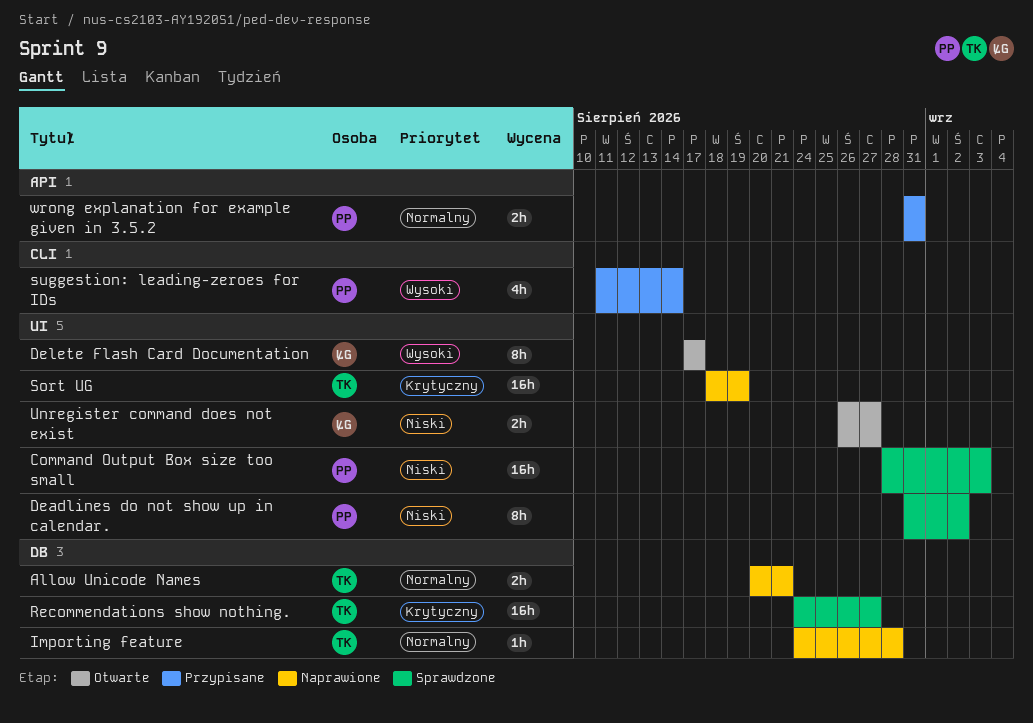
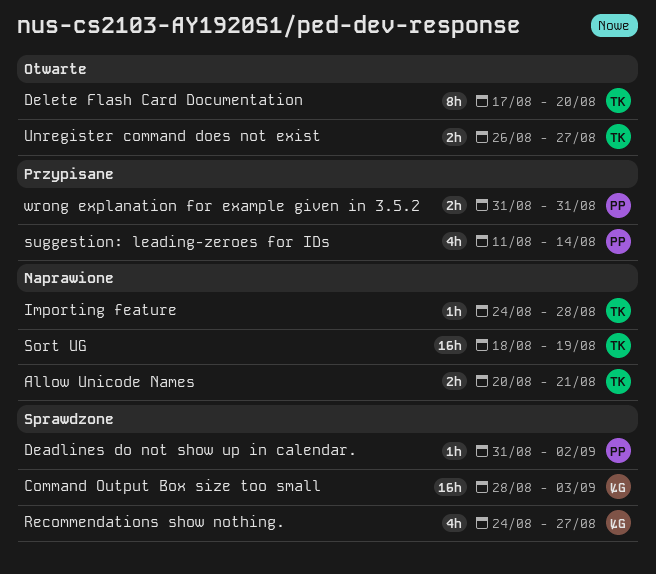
Command Output Box size too small, owner: PP -> ŁG
Deadlines do not show up in calendar., estimate: 8h -> 1h
Delete Flash Card Documentation, owner: ŁG -> TK
Delete Flash Card Documentation, due: Aug 17 -> Aug 20
Recommendations show nothing., owner: TK -> ŁG
Recommendations show nothing., estimate: 16h -> 4h
Unregister command does not exist, owner: ŁG -> TK

